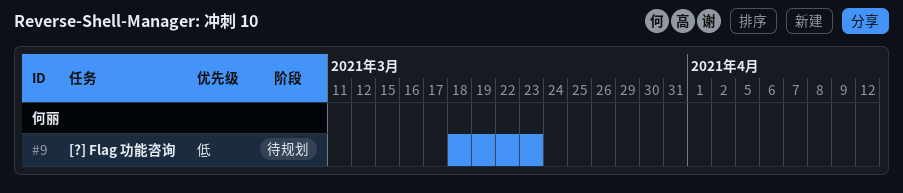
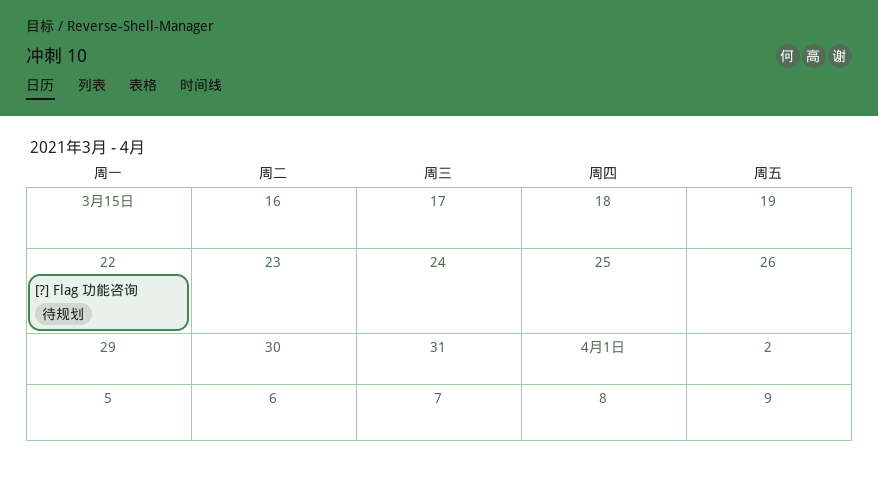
[?] Flag 功能咨询, due: Mar 23 -> Mar 22

